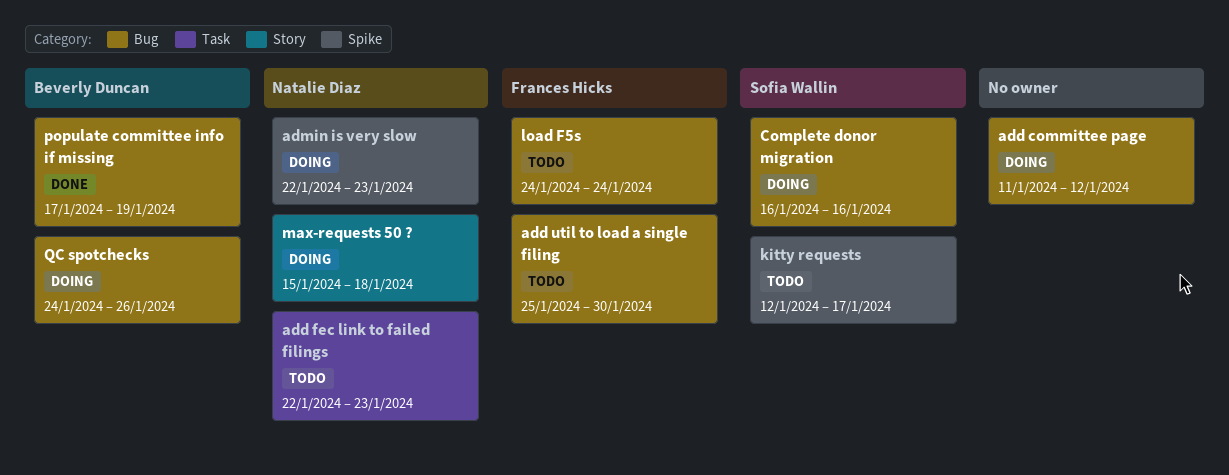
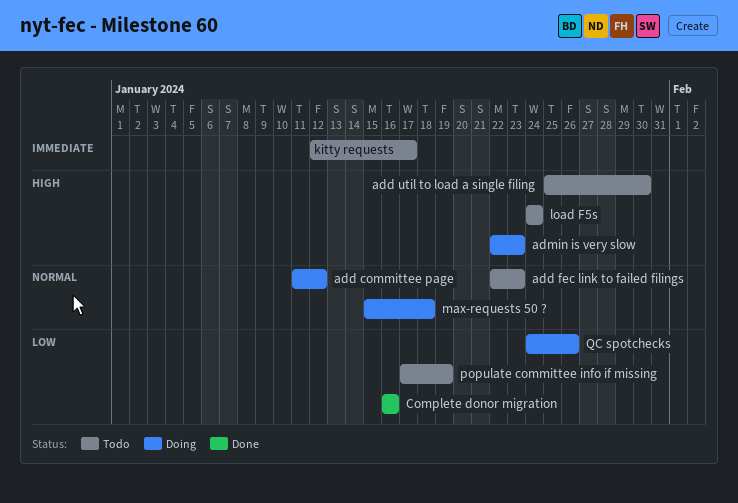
Complete donor migration, status: Doing -> Done
populate committee info if missing, status: Done -> Todo

